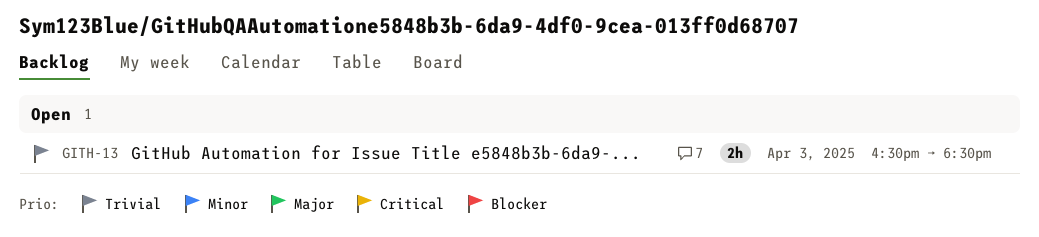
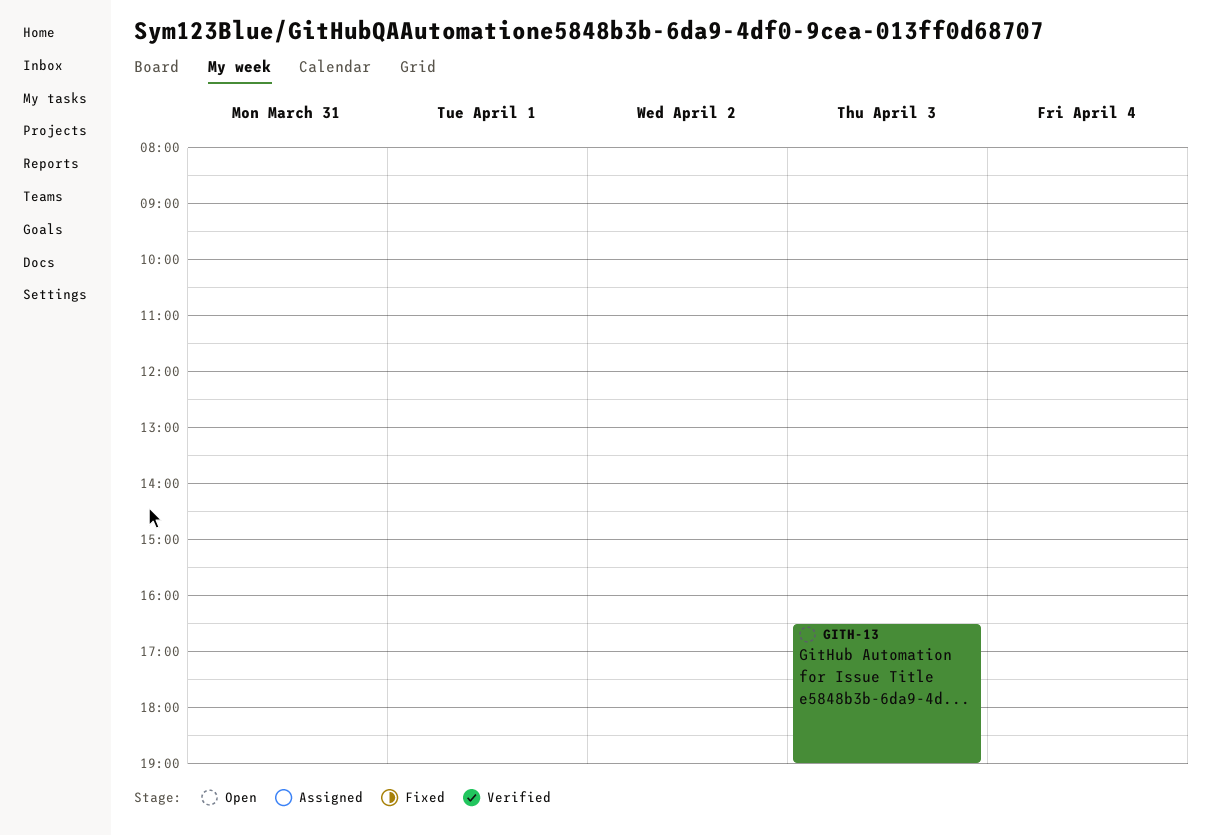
GITH-13, ends: 18:30 -> 19:00

